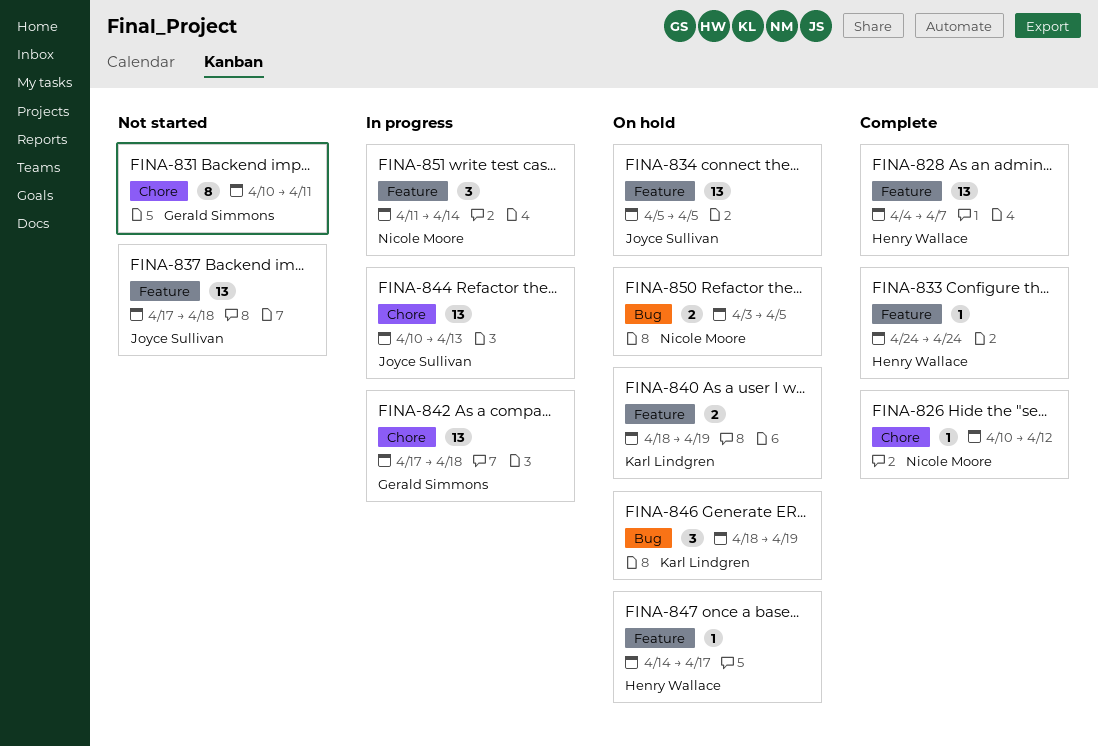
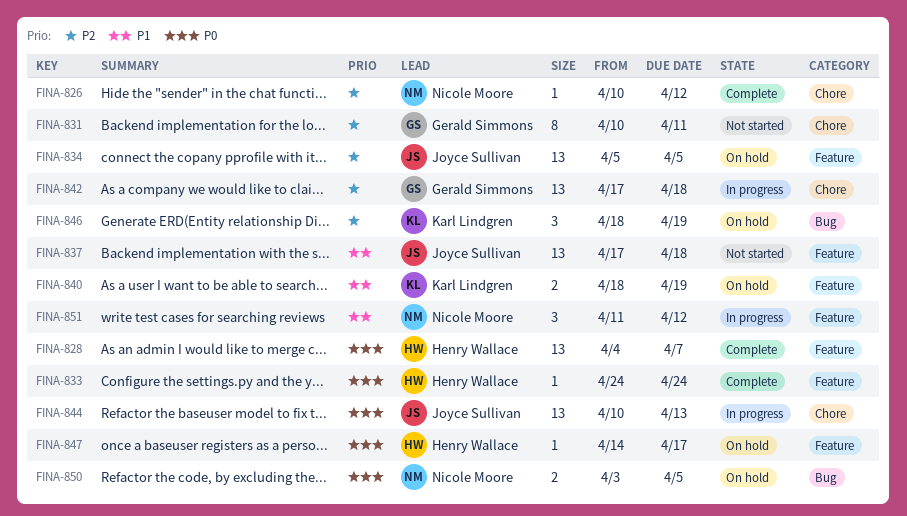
FINA-851, due: Apr 14 -> Apr 12

